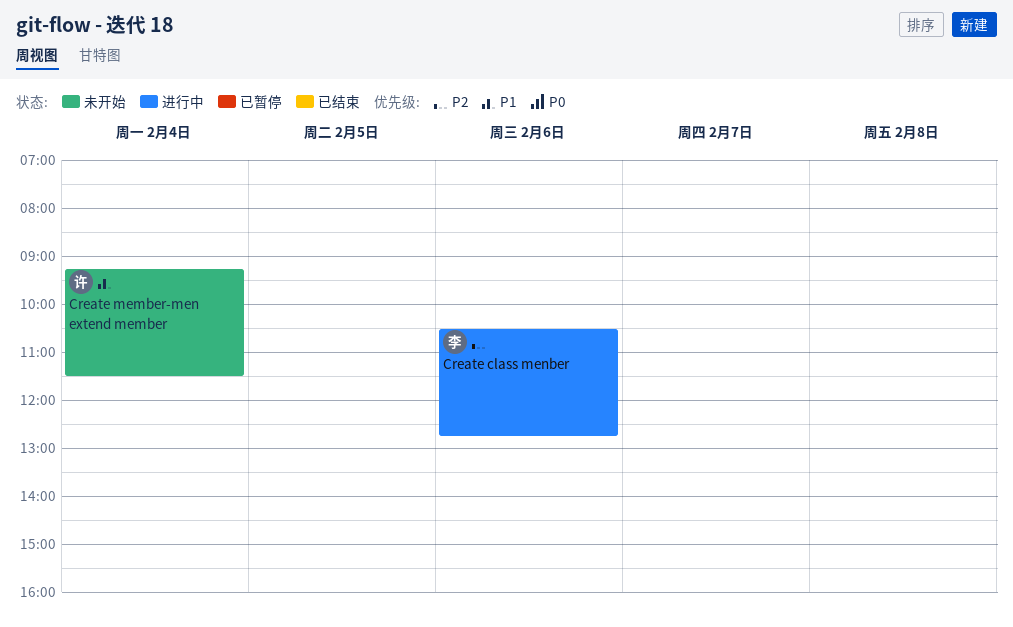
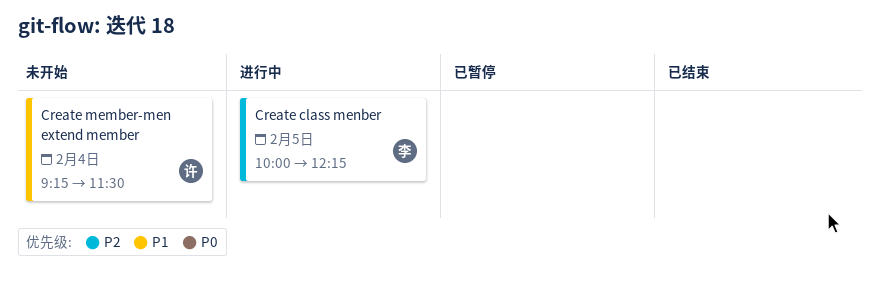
Create class menber, day: Feb 6 -> Feb 5
Create class menber, begins: 10:30 -> 10:00
Create class menber, ends: 12:45 -> 12:15

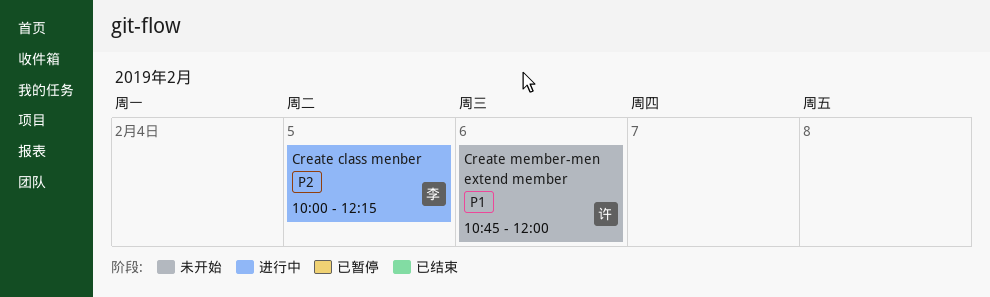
Create member-men extend member, day: Feb 4 -> Feb 6
Create member-men extend member, begins: 09:15 -> 10:45
Create member-men extend member, ends: 11:30 -> 12:00

